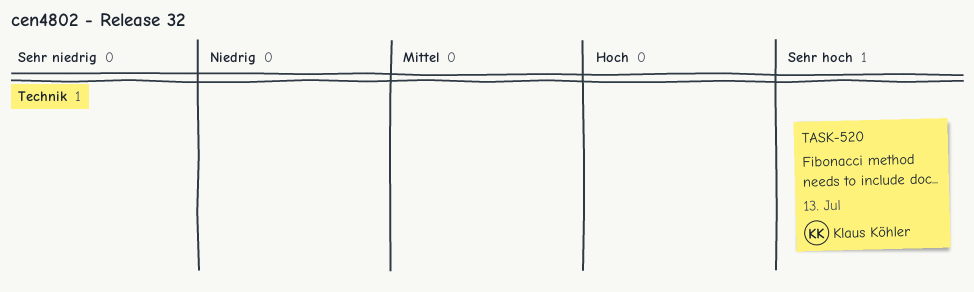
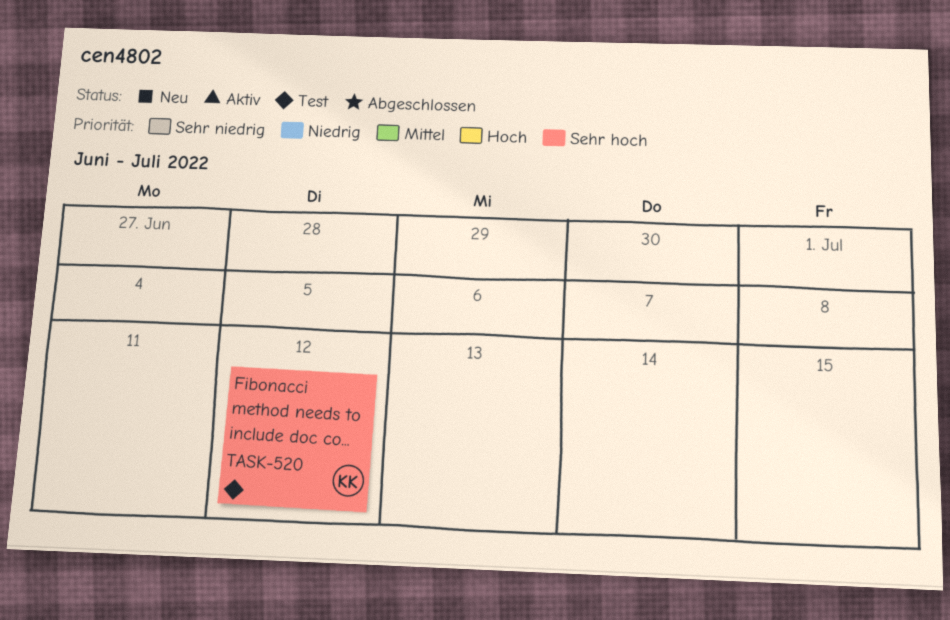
TASK-520, due: Jul 13 -> Jul 12

